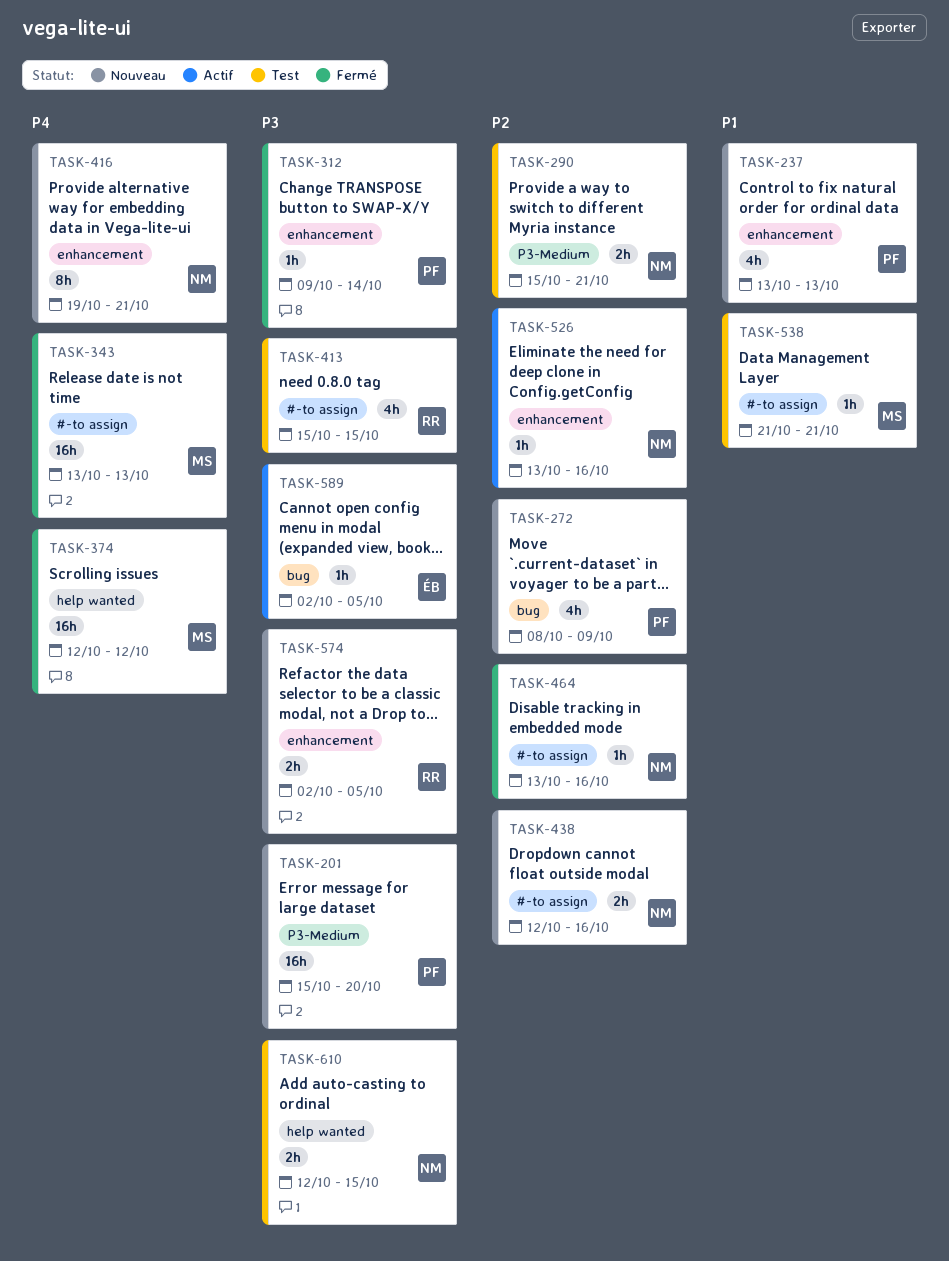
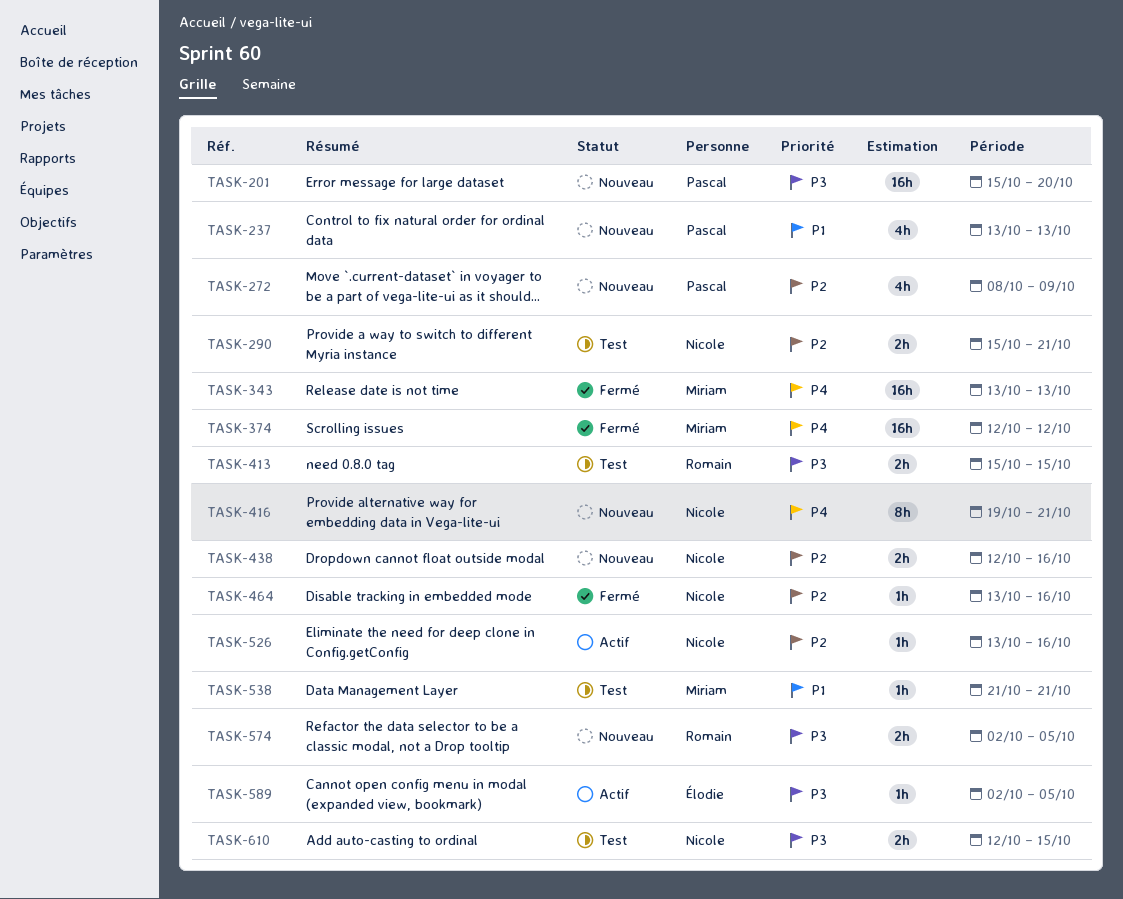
TASK-312: present -> none
TASK-413, estimate: 4h -> 2h

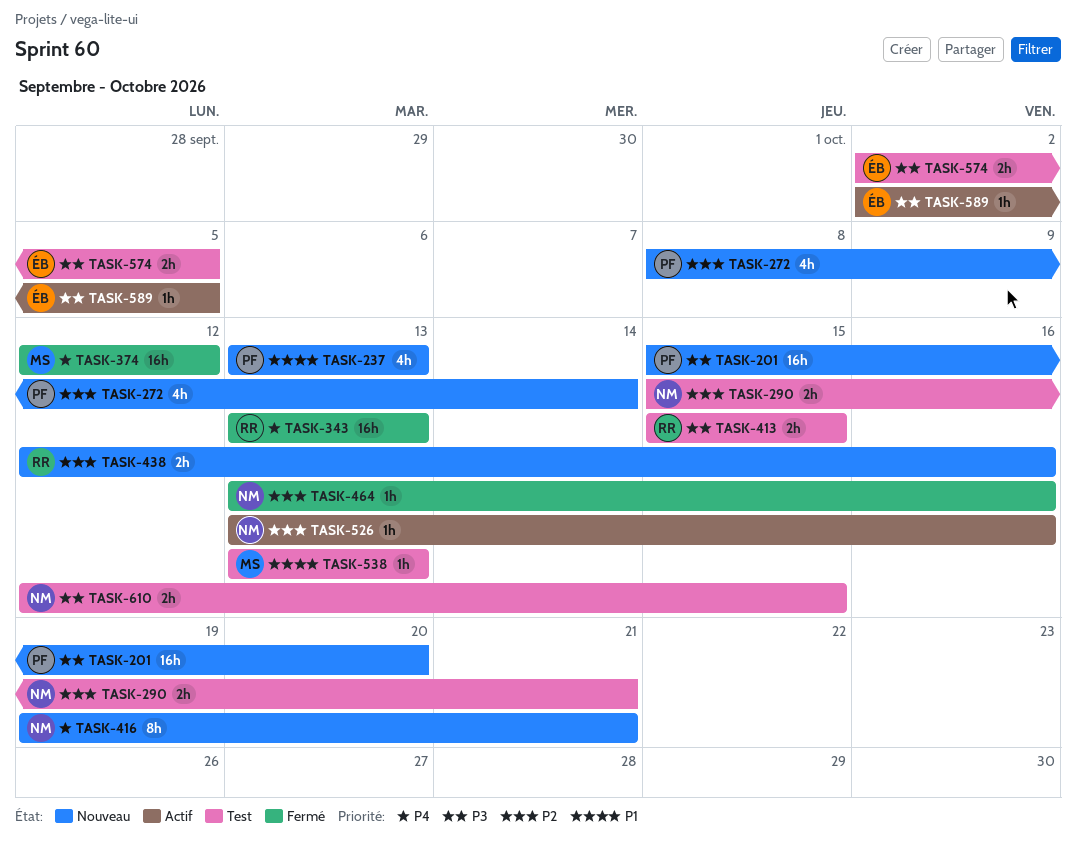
TASK-272, due: Oct 9 -> Oct 14
TASK-343, owner: Miriam -> Romain
TASK-438, owner: Nicole -> Romain
TASK-538, start: Oct 21 -> Oct 13
TASK-538, due: Oct 21 -> Oct 13
TASK-574, status: Nouveau -> Test
TASK-574, owner: Romain -> Élodie

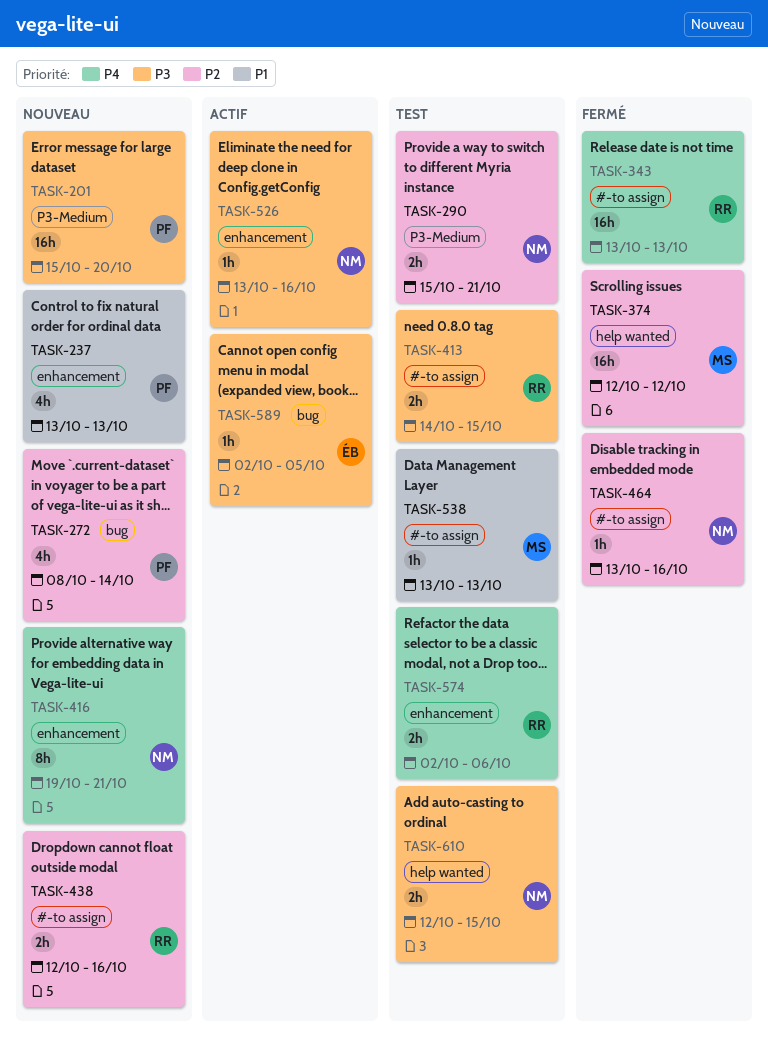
TASK-374, priority: P4 -> P2
TASK-413, start: Oct 15 -> Oct 14
TASK-526, priority: P2 -> P3
TASK-574, owner: ÉB -> RR
TASK-574, priority: P3 -> P4
TASK-574, due: Oct 5 -> Oct 6

